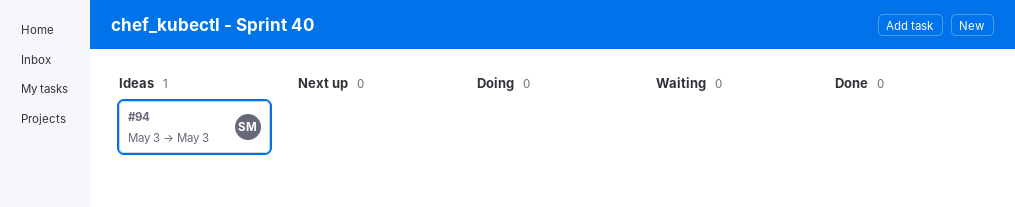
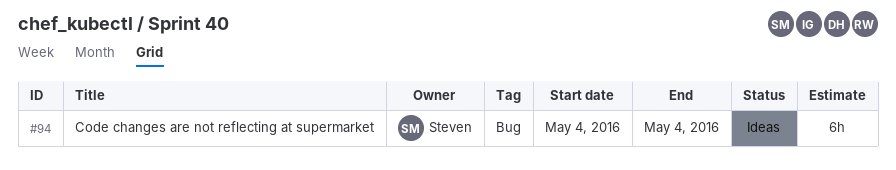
#94, start: May 3 -> May 4
#94, due: May 3 -> May 4

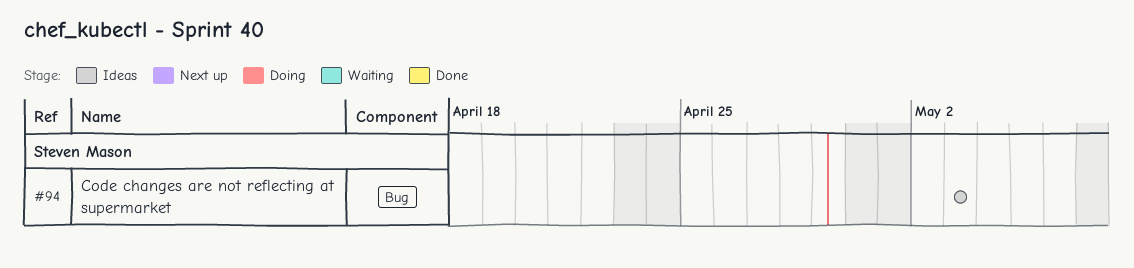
#94, start: May 4 -> May 3
#94, due: May 4 -> May 3

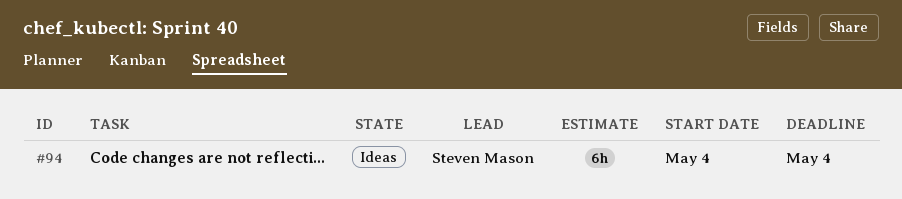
#94, start: May 3 -> May 4
#94, due: May 3 -> May 4

